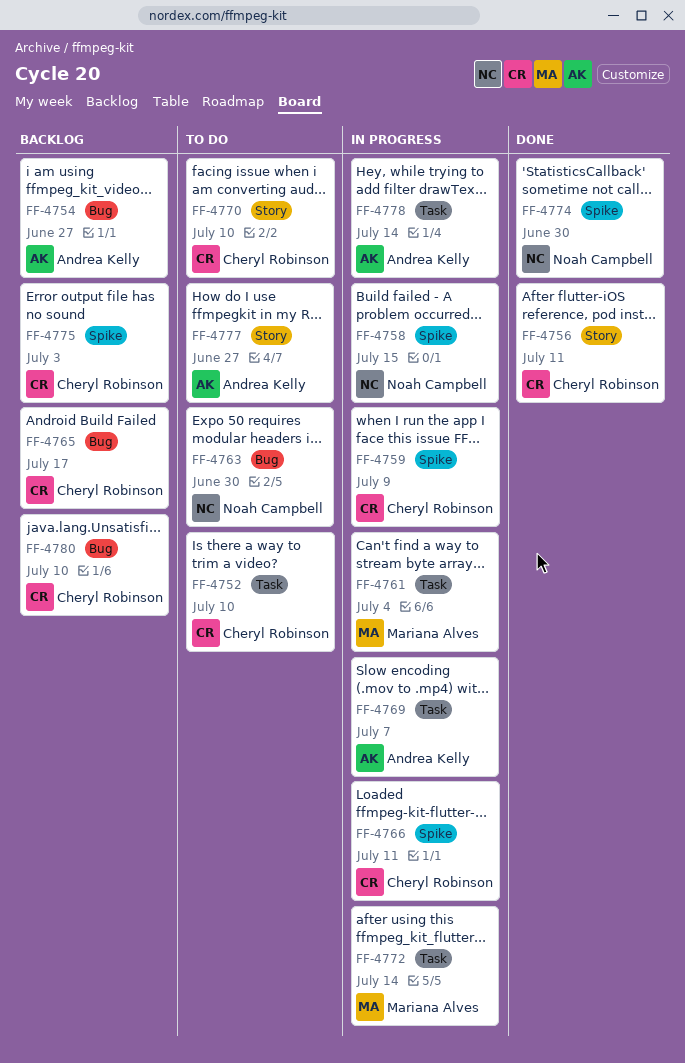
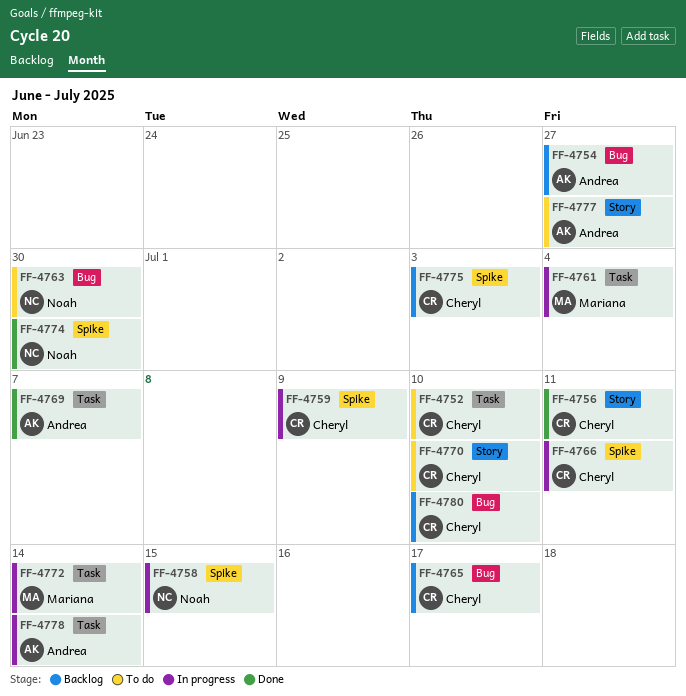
FF-4769, status: In progress -> Done

